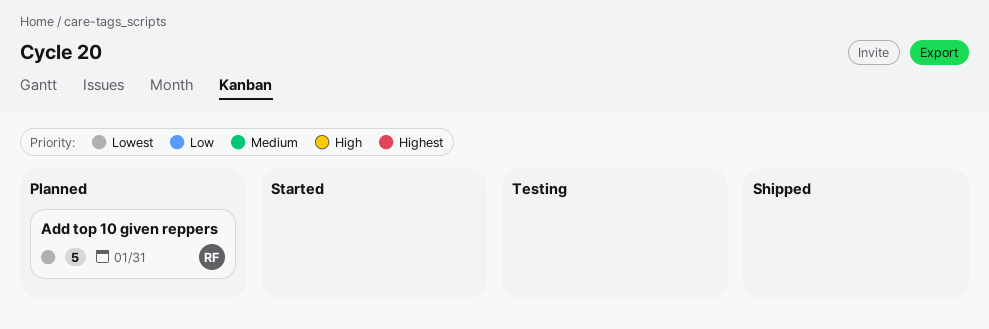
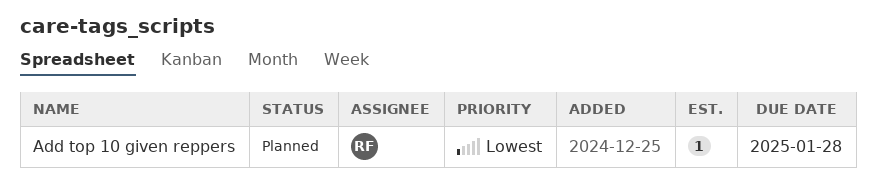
Add top 10 given reppers, estimate: 5 -> 1
Add top 10 given reppers, due: Jan 31 -> Jan 28

